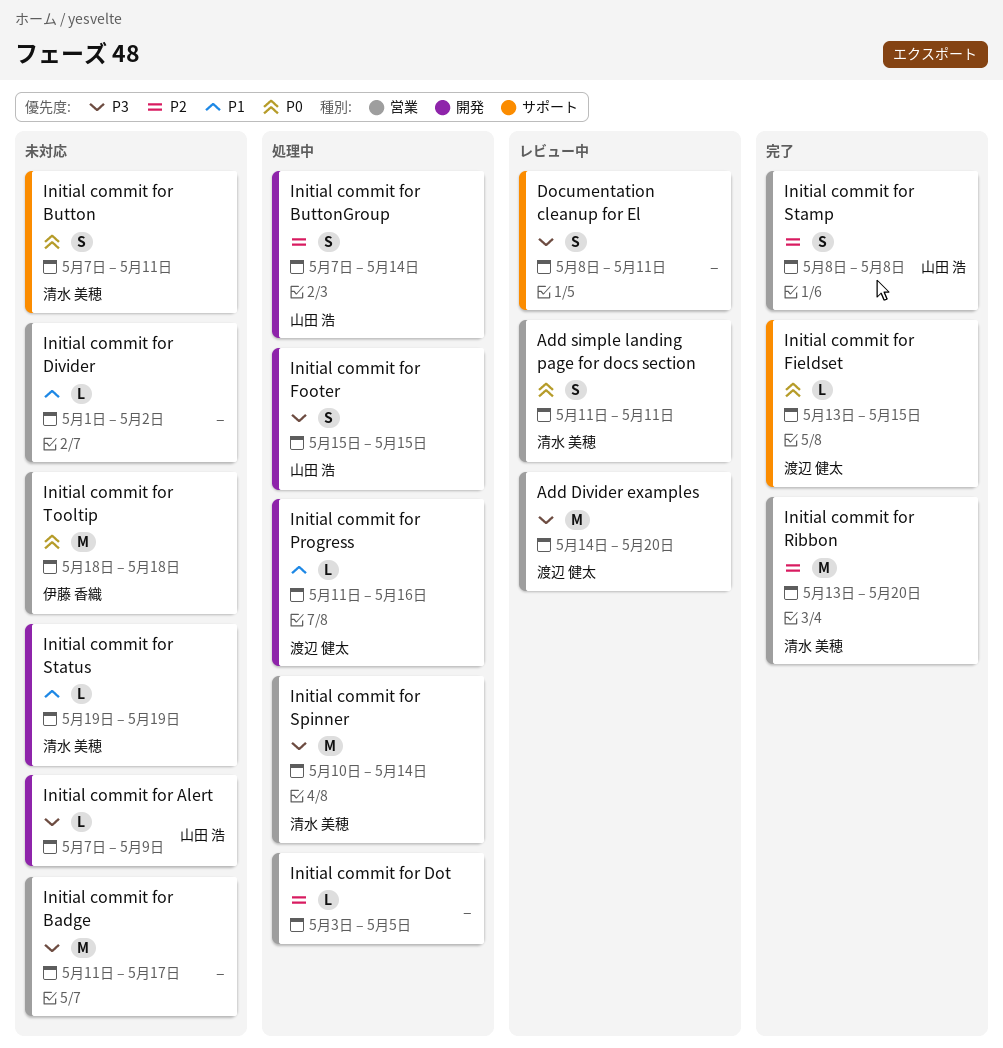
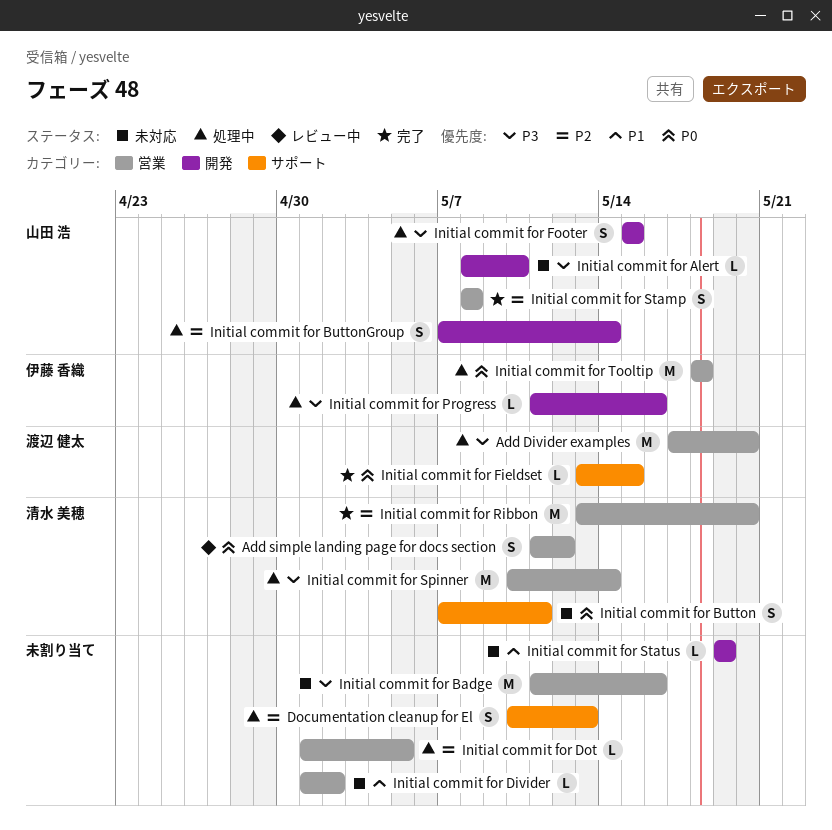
Add Divider examples, status: レビュー中 -> 処理中
Add Divider examples, start: May 14 -> May 17
Add simple landing page for docs section, due: May 11 -> May 12
Documentation cleanup for El, status: レビュー中 -> 処理中
Documentation cleanup for El, priority: P3 -> P2
Documentation cleanup for El, start: May 8 -> May 10
Documentation cleanup for El, due: May 11 -> May 13
Initial commit for Alert, start: May 7 -> May 8
Initial commit for Alert, due: May 9 -> May 10
Initial commit for Badge, due: May 17 -> May 16
Initial commit for Dot, start: May 3 -> May 1
Initial commit for Progress, owner: 渡辺 健太 -> 伊藤 香織
Initial commit for Progress, priority: P1 -> P3
Initial commit for Status, owner: 清水 美穂 -> none
Initial commit for Tooltip, status: 未対応 -> 処理中

